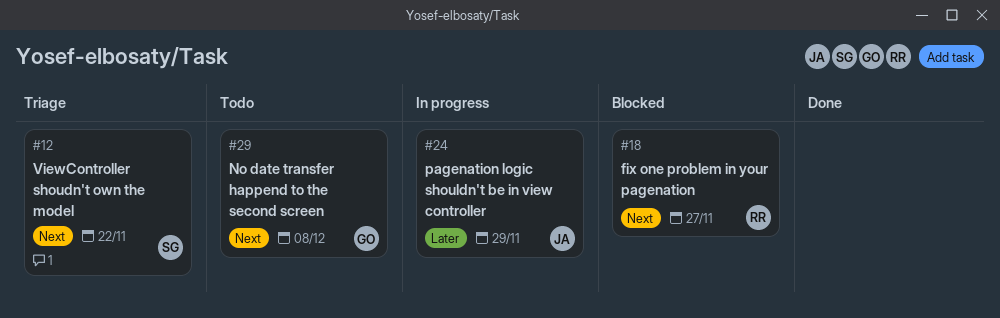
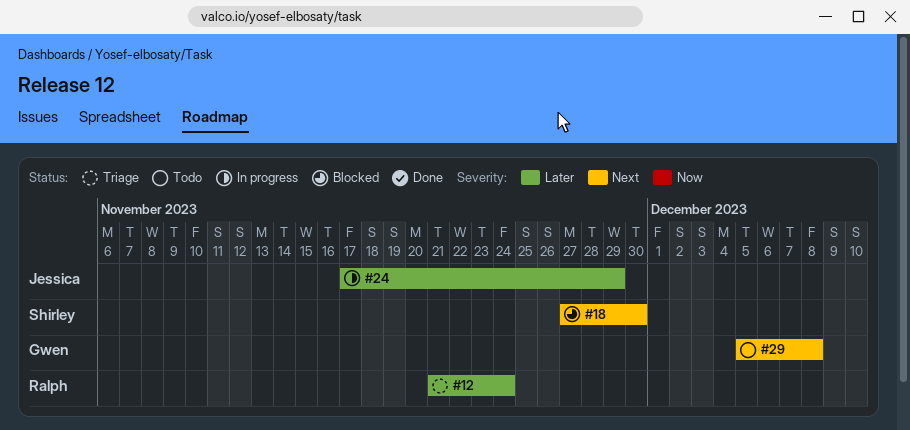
#12, owner: Shirley -> Ralph
#12, priority: Next -> Later
#12, due: Nov 22 -> Nov 24
#18, owner: Ralph -> Shirley
#18, due: Nov 27 -> Nov 30

